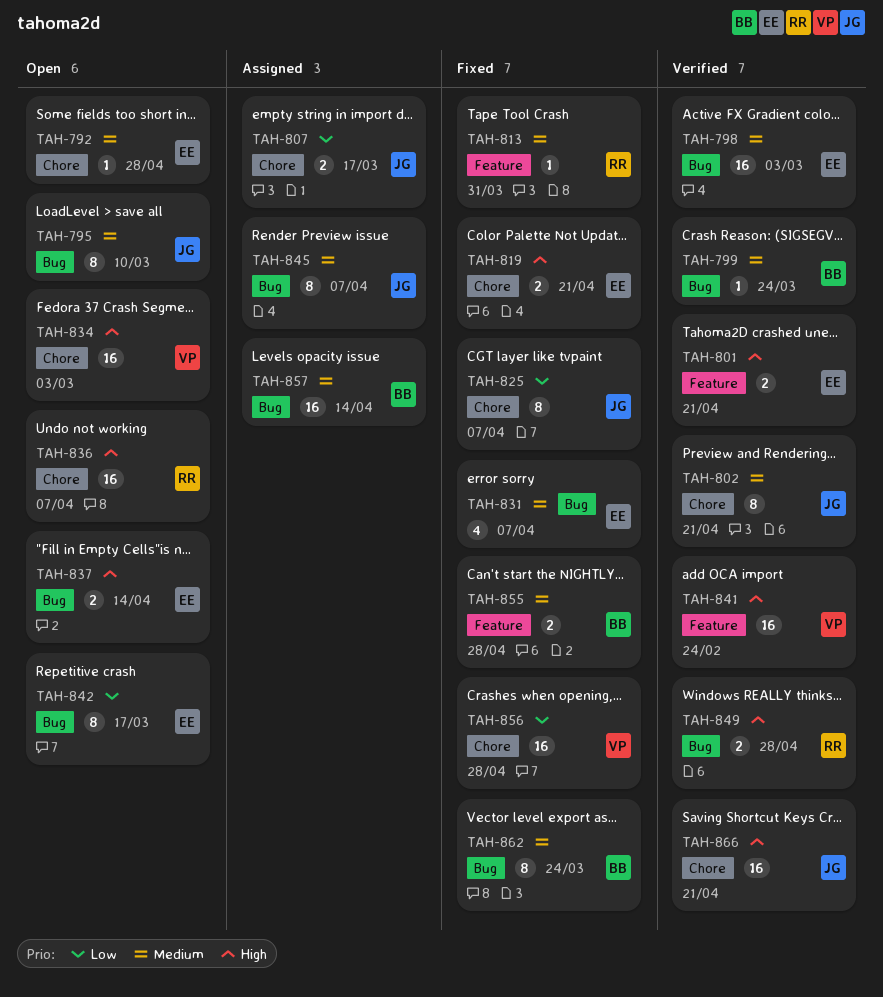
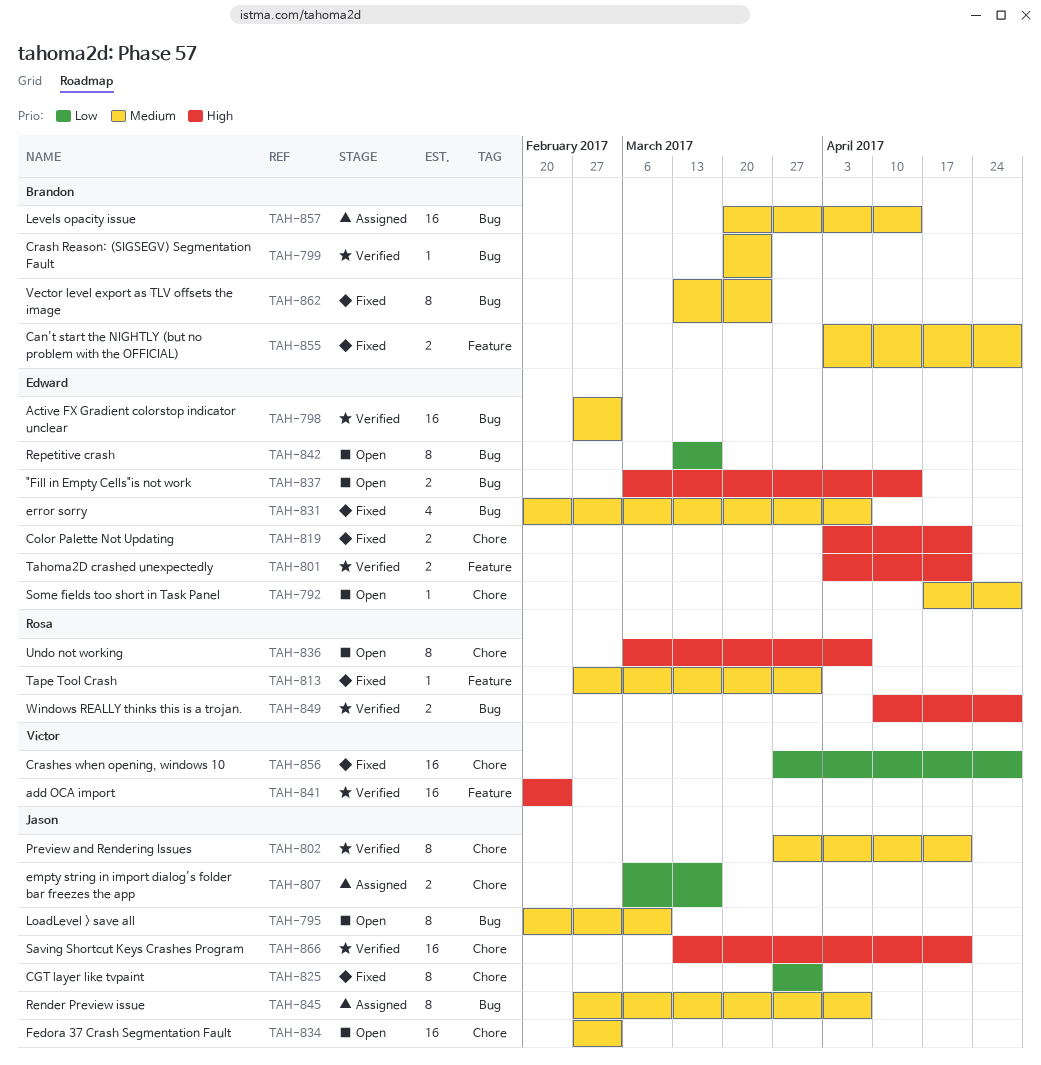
TAH-825, due: Apr 7 -> Mar 31
TAH-834, owner: Victor -> Jason
TAH-834, priority: High -> Medium
TAH-836, estimate: 16 -> 8

